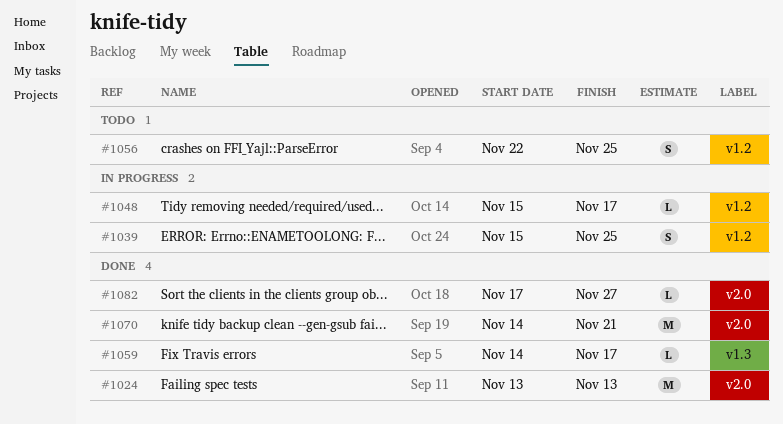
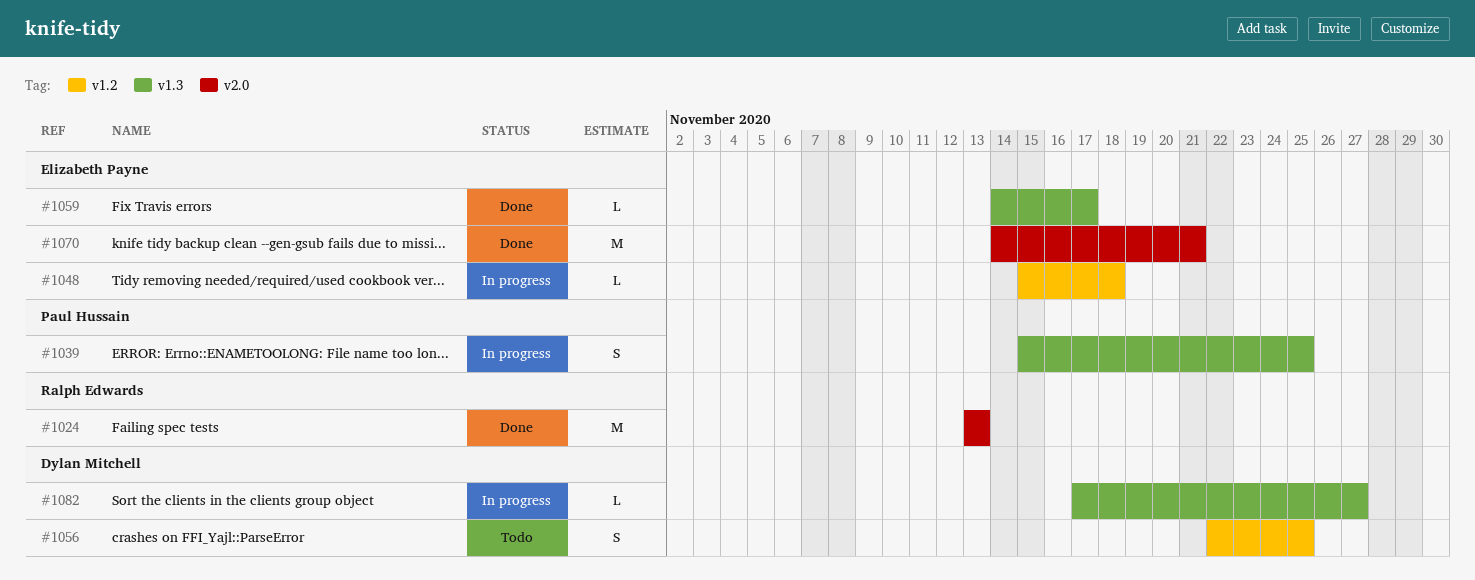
#1039, label: v1.2 -> v1.3
#1048, due: Nov 17 -> Nov 18
#1082, status: Done -> In progress
#1082, label: v2.0 -> v1.3

